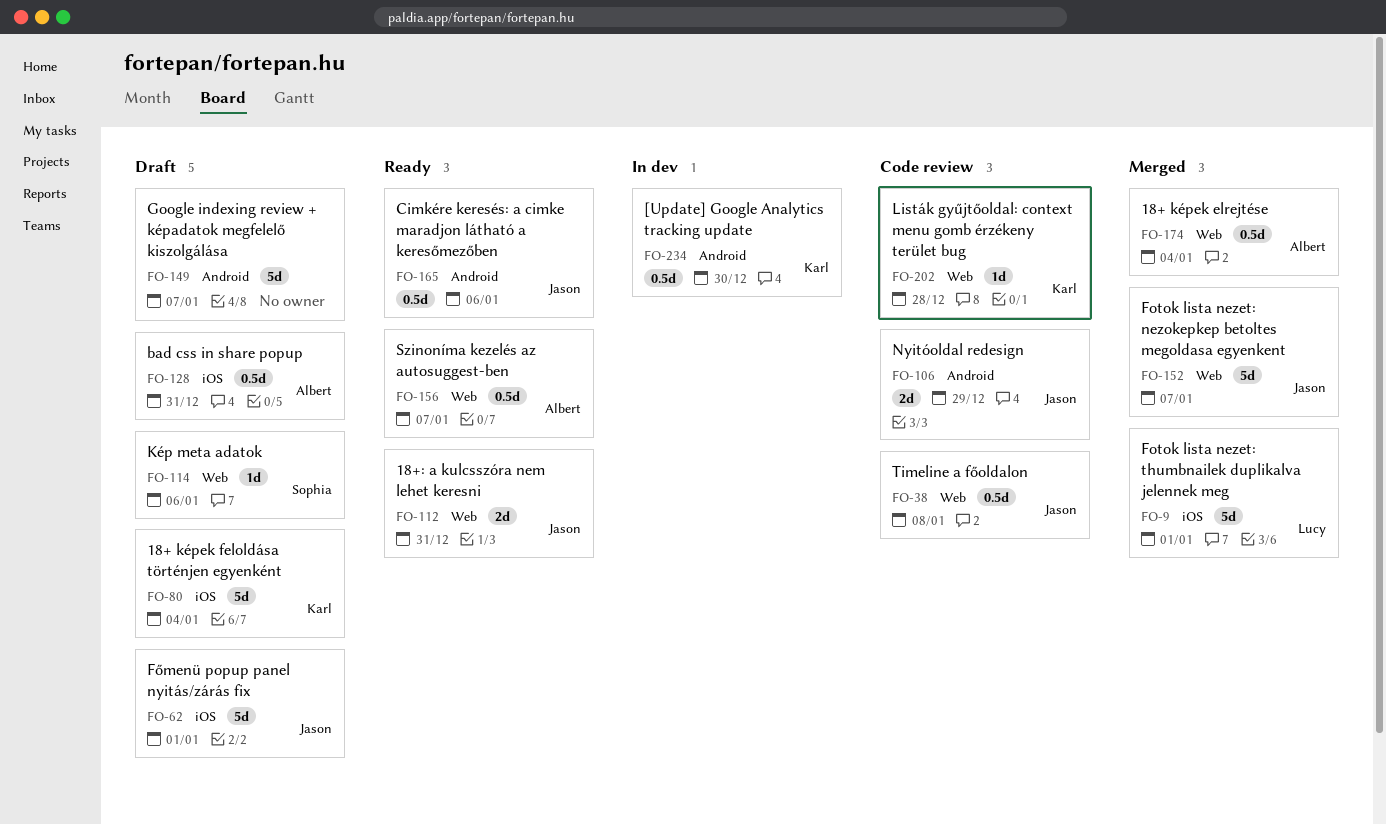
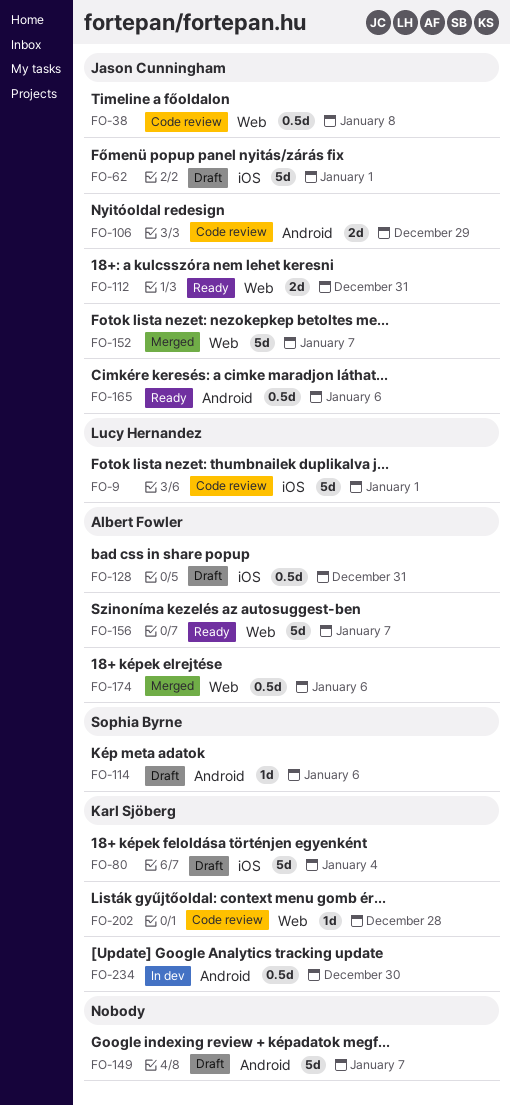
FO-9, status: Merged -> Code review
FO-114, label: Web -> Android
FO-156, estimate: 0.5d -> 5d
FO-174, due: Jan 4 -> Jan 6

